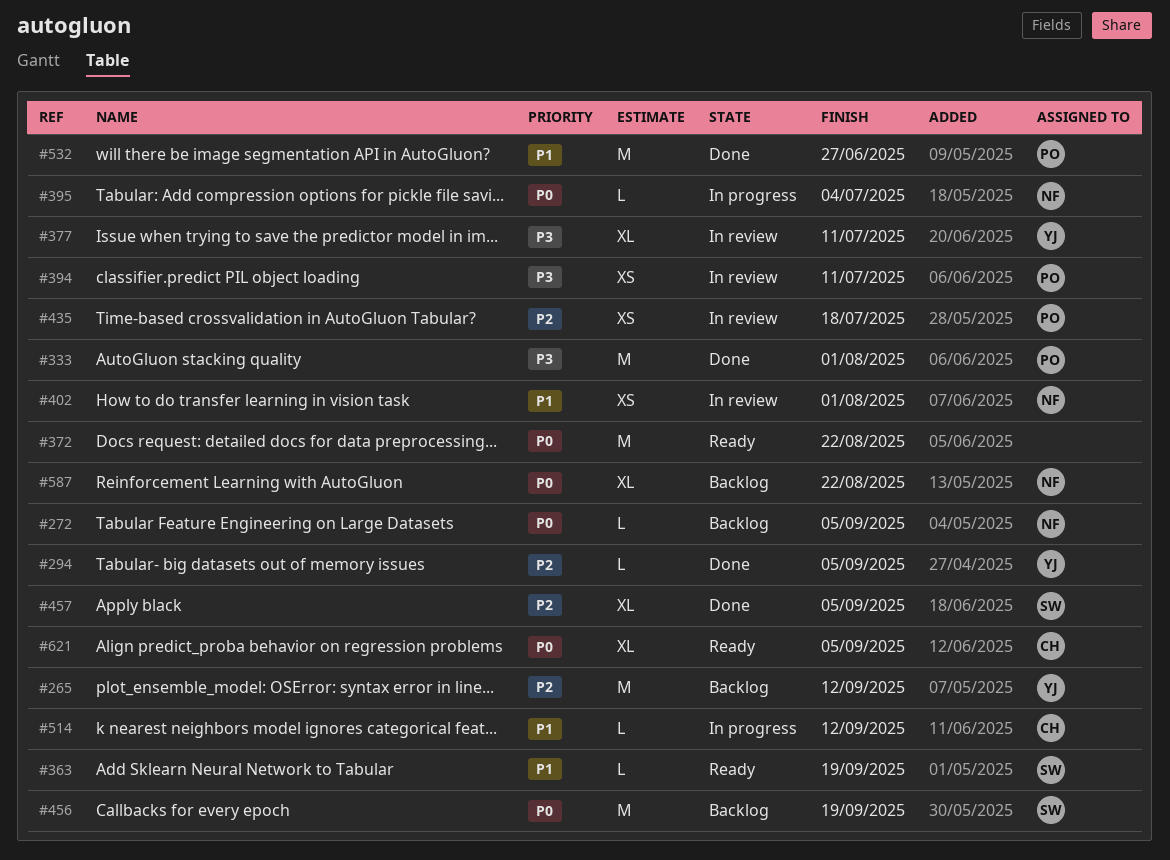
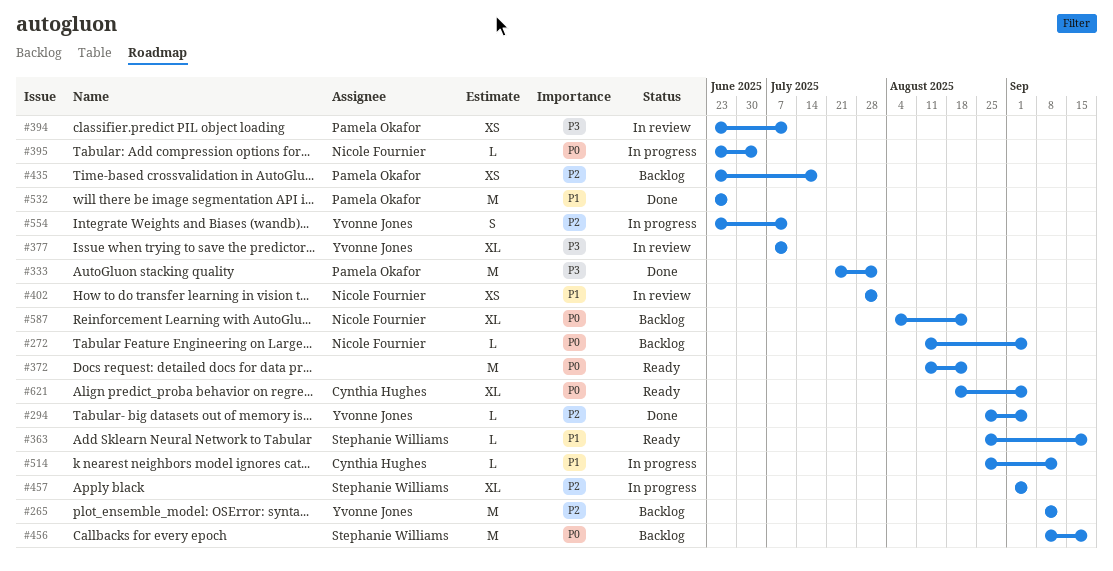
#435, status: In review -> Backlog
#457, status: Done -> In progress
#554: none -> present

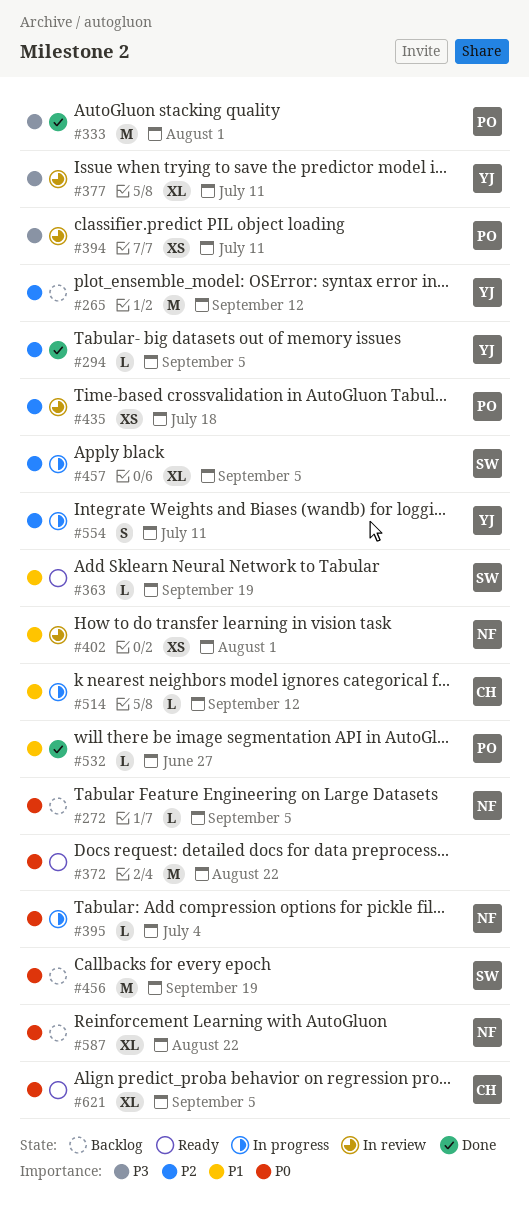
#435, status: Backlog -> In review
#532, estimate: M -> L

